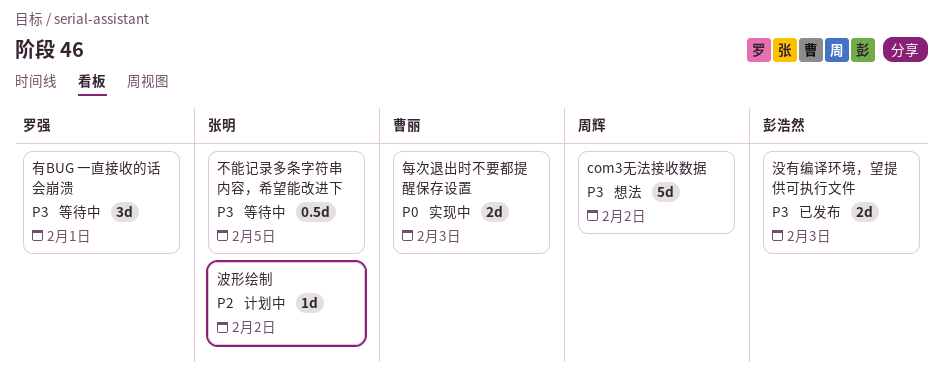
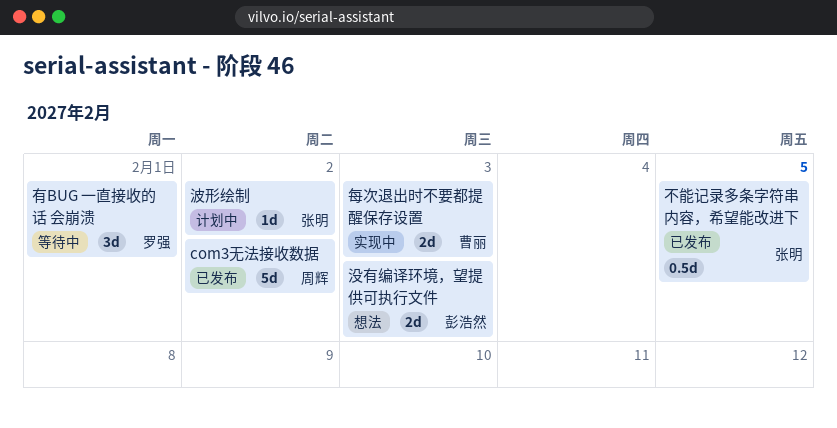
com3无法接收数据, status: 想法 -> 已发布
不能记录多条字符串内容，希望能改进下, status: 等待中 -> 已发布
没有编译环境，望提供可执行文件, status: 已发布 -> 想法

